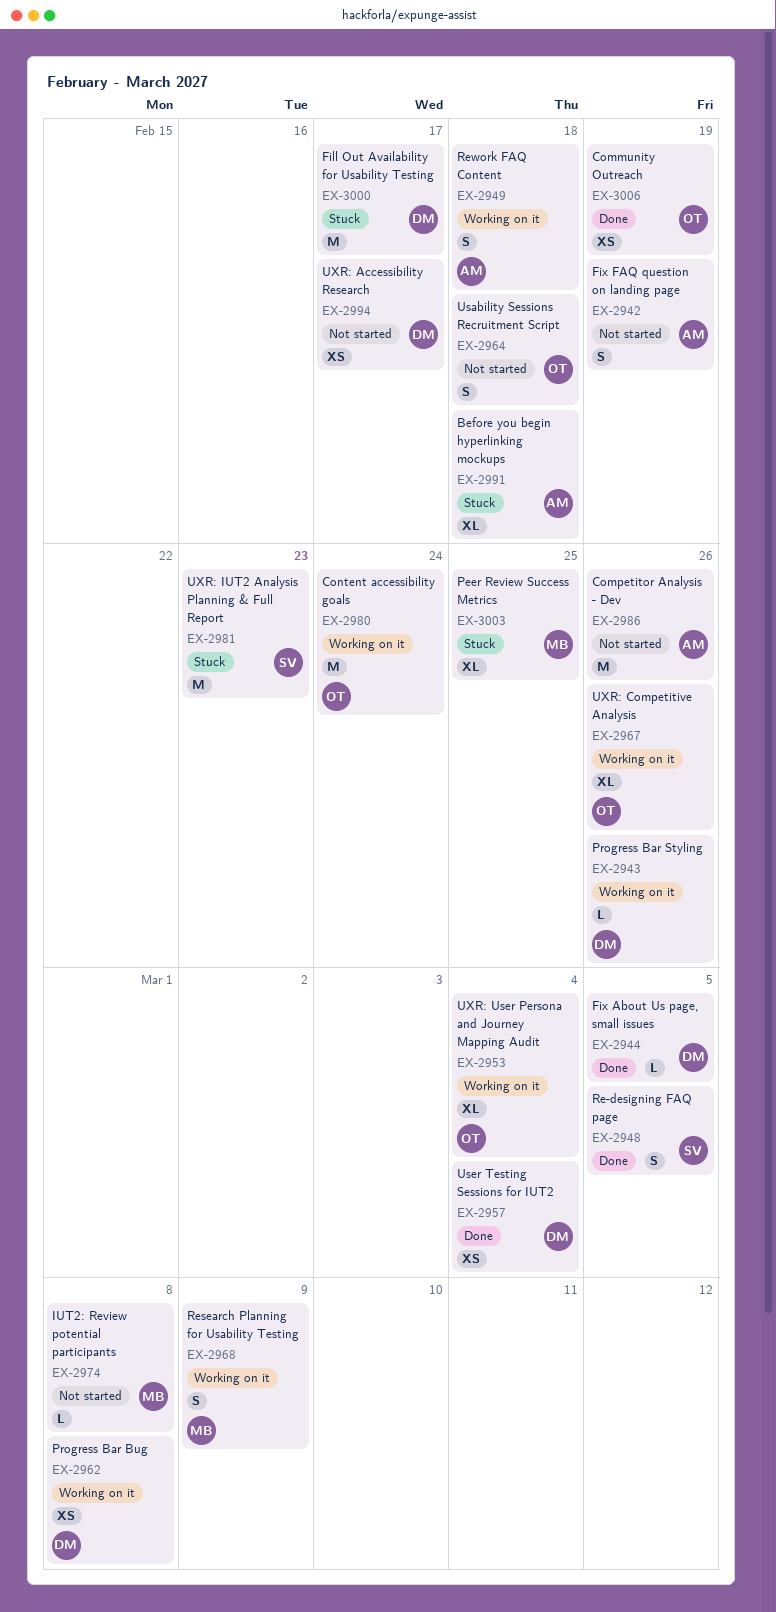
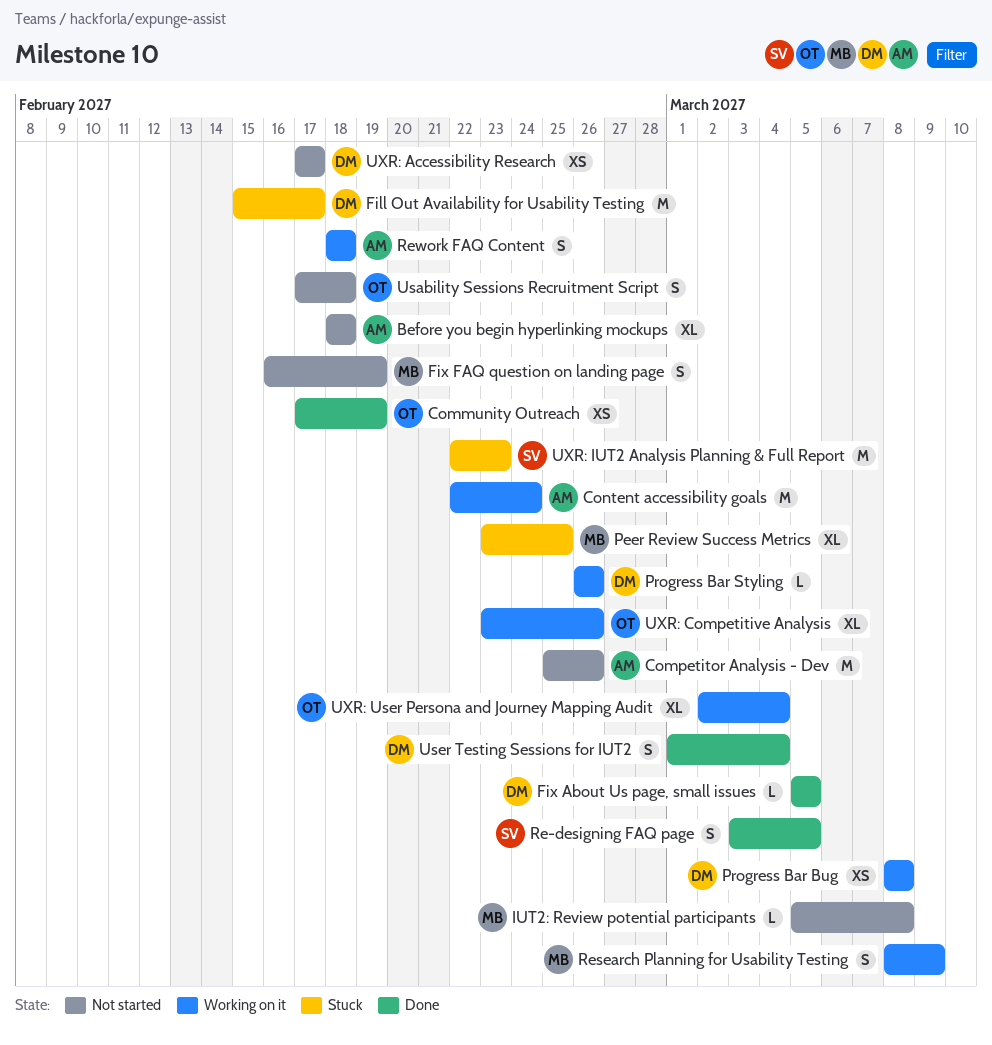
Before you begin hyperlinking mockups, status: Stuck -> Not started
Content accessibility goals, owner: OT -> AM
Fix FAQ question on landing page, owner: AM -> MB
User Testing Sessions for IUT2, estimate: XS -> S

